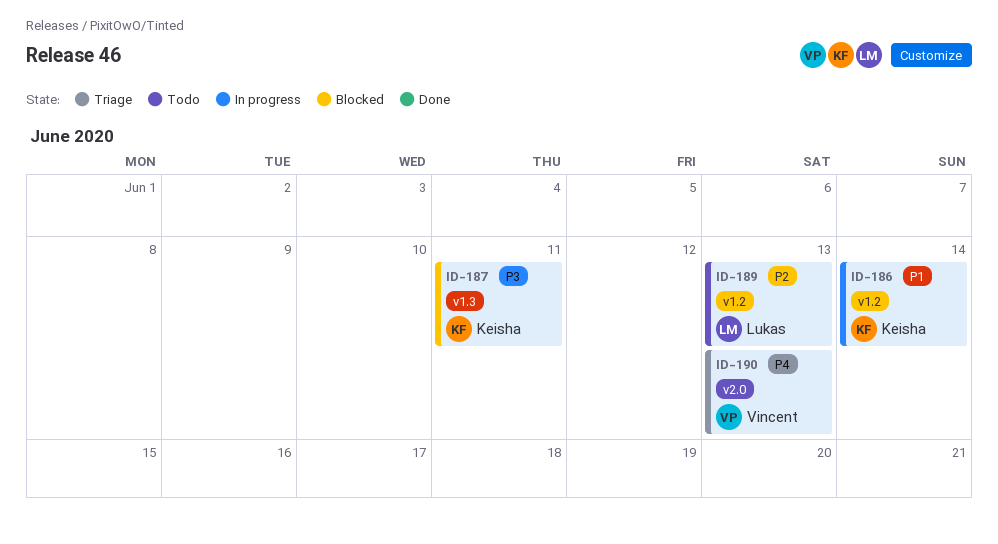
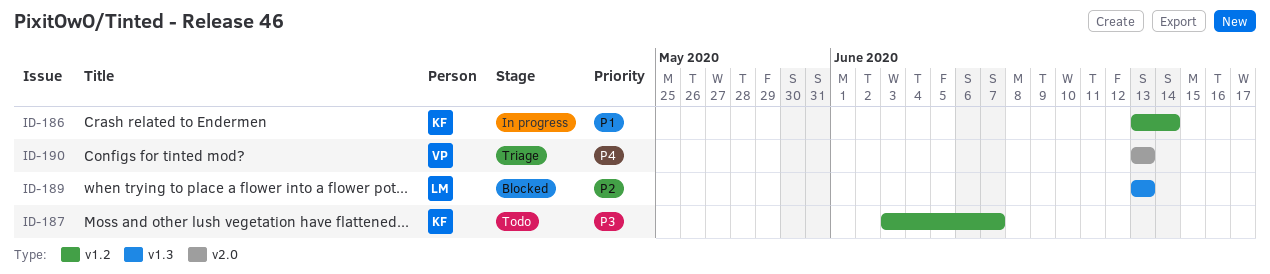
ID-187, status: Blocked -> Todo
ID-187, label: v1.3 -> v1.2
ID-187, due: Jun 11 -> Jun 7
ID-189, status: Todo -> Blocked
ID-189, label: v1.2 -> v1.3

